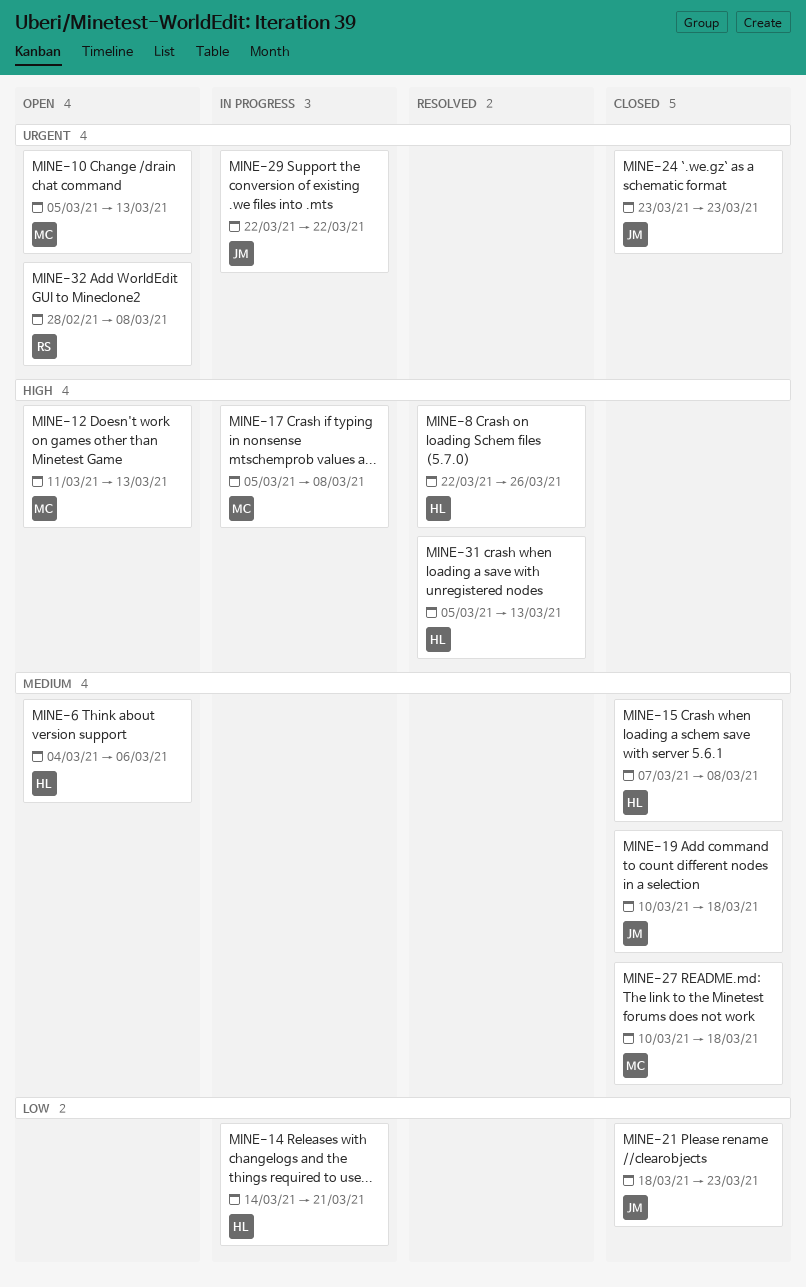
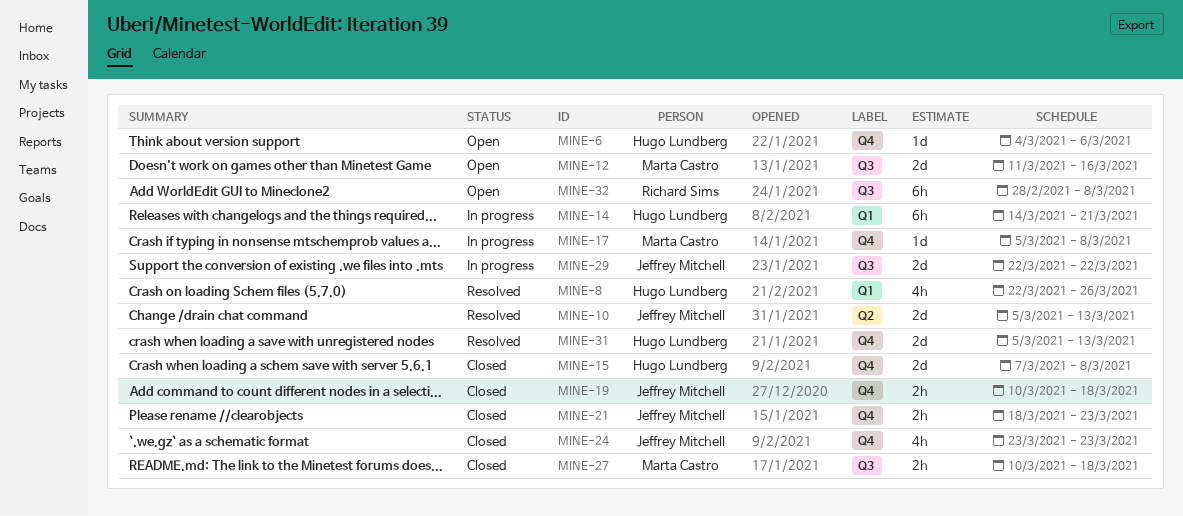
MINE-10, status: Open -> Resolved
MINE-10, owner: Marta Castro -> Jeffrey Mitchell
MINE-12, due: Mar 13 -> Mar 16

